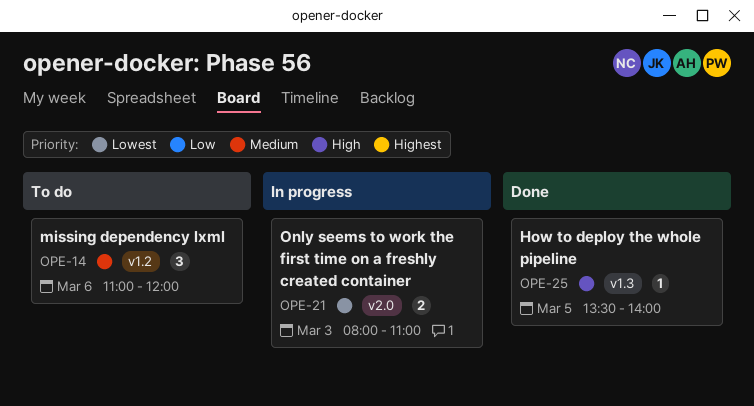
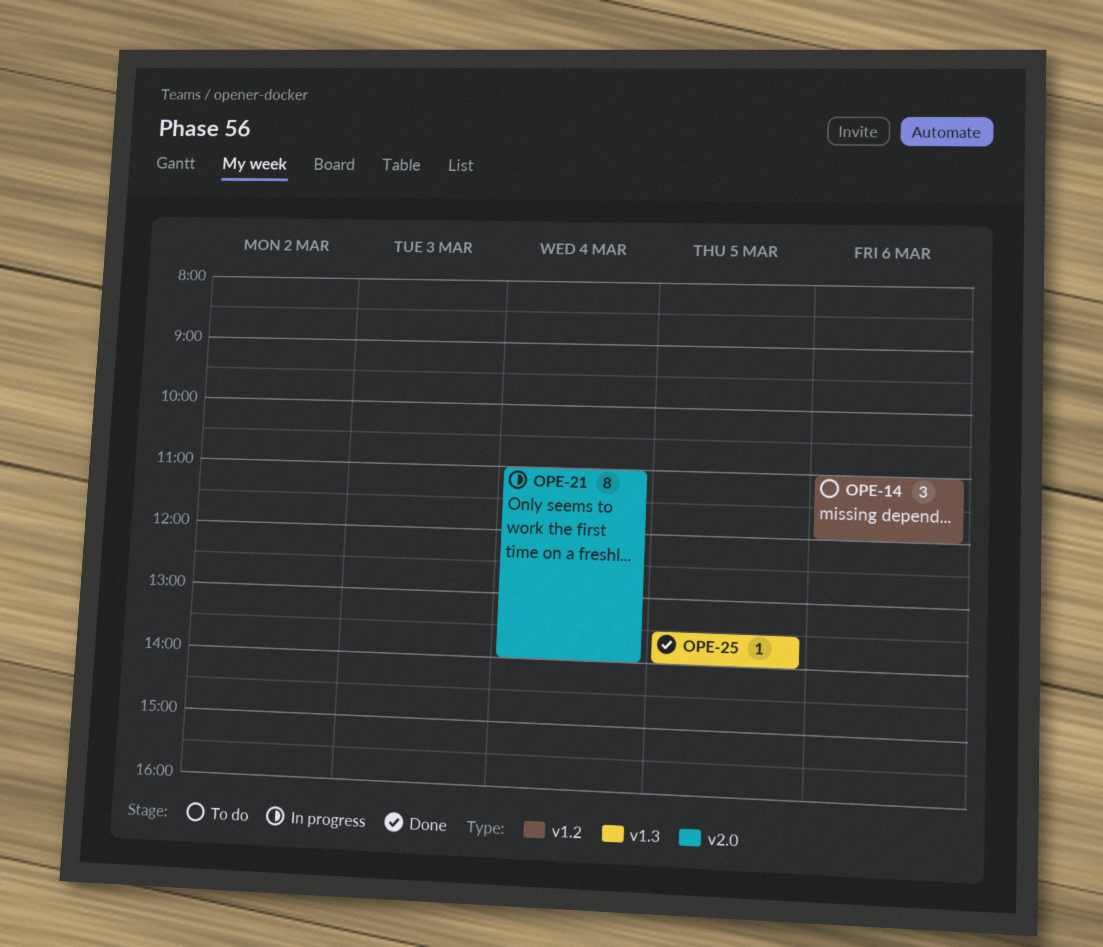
OPE-21, estimate: 2 -> 8
OPE-21, day: Mar 3 -> Mar 4
OPE-21, begins: 08:00 -> 11:00
OPE-21, ends: 11:00 -> 14:00

